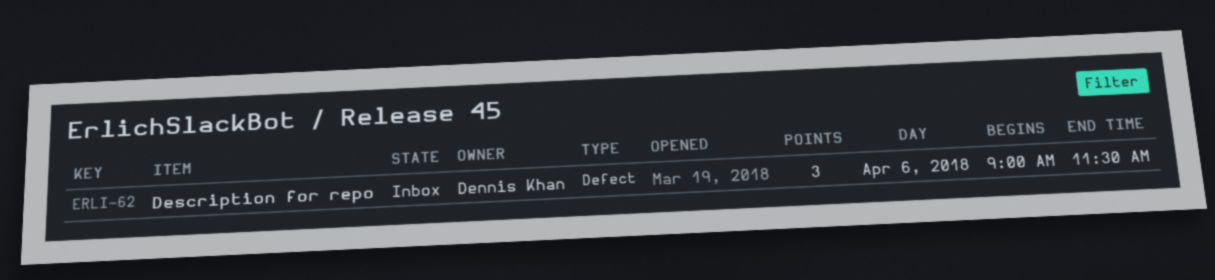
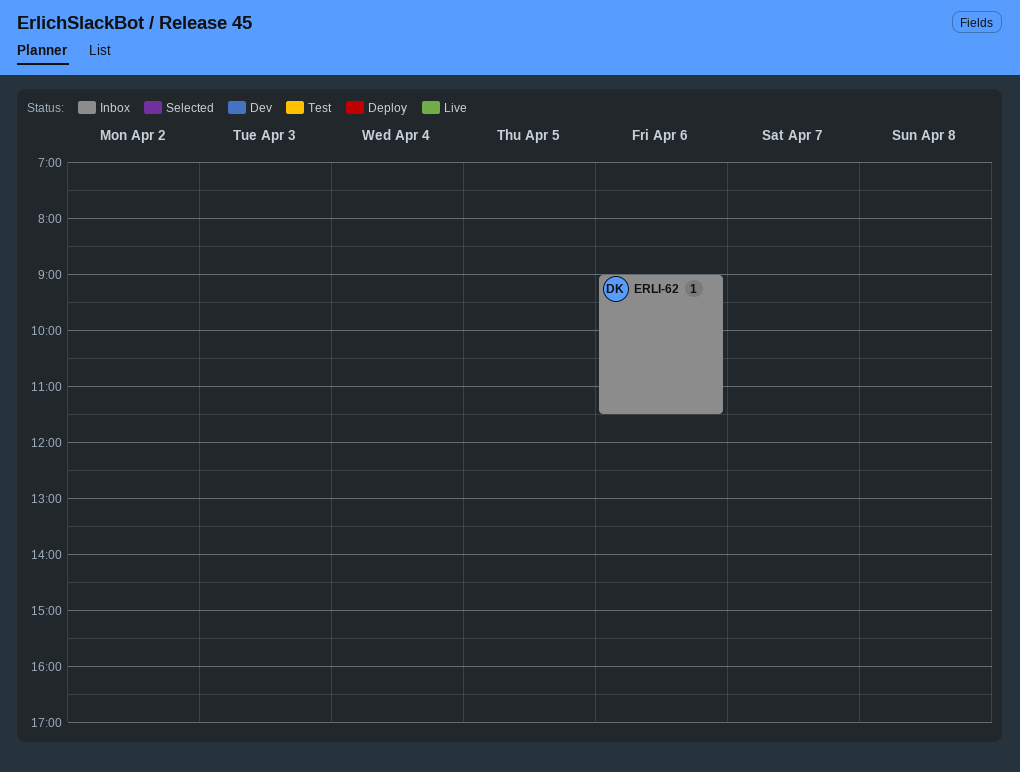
ERLI-62, estimate: 3 -> 1

